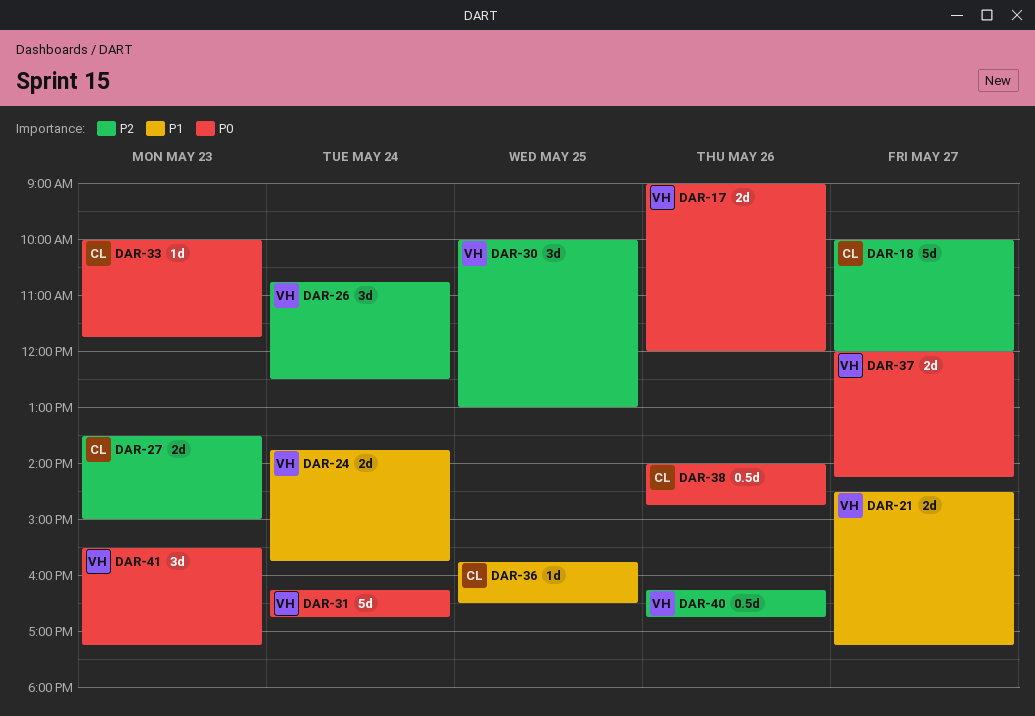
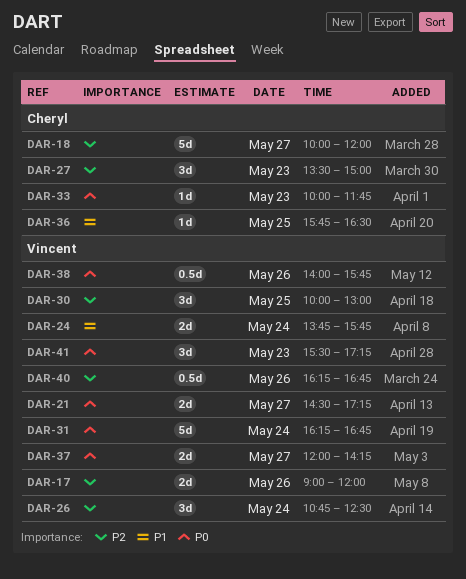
DAR-17, priority: P0 -> P2
DAR-21, priority: P1 -> P0
DAR-27, estimate: 2d -> 3d
DAR-38, owner: Cheryl -> Vincent
DAR-38, ends: 14:45 -> 15:45

